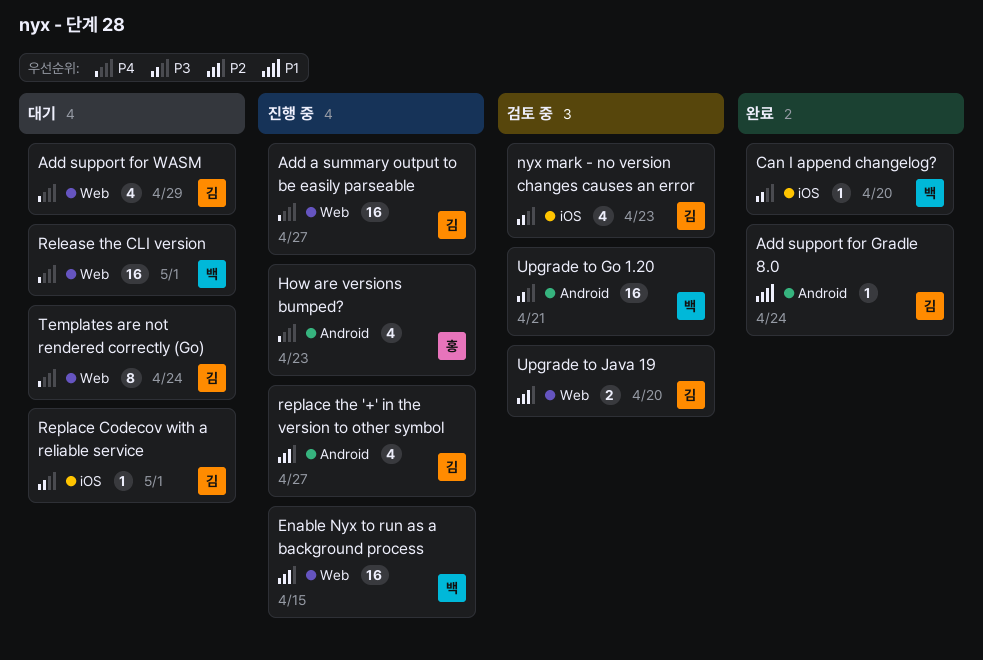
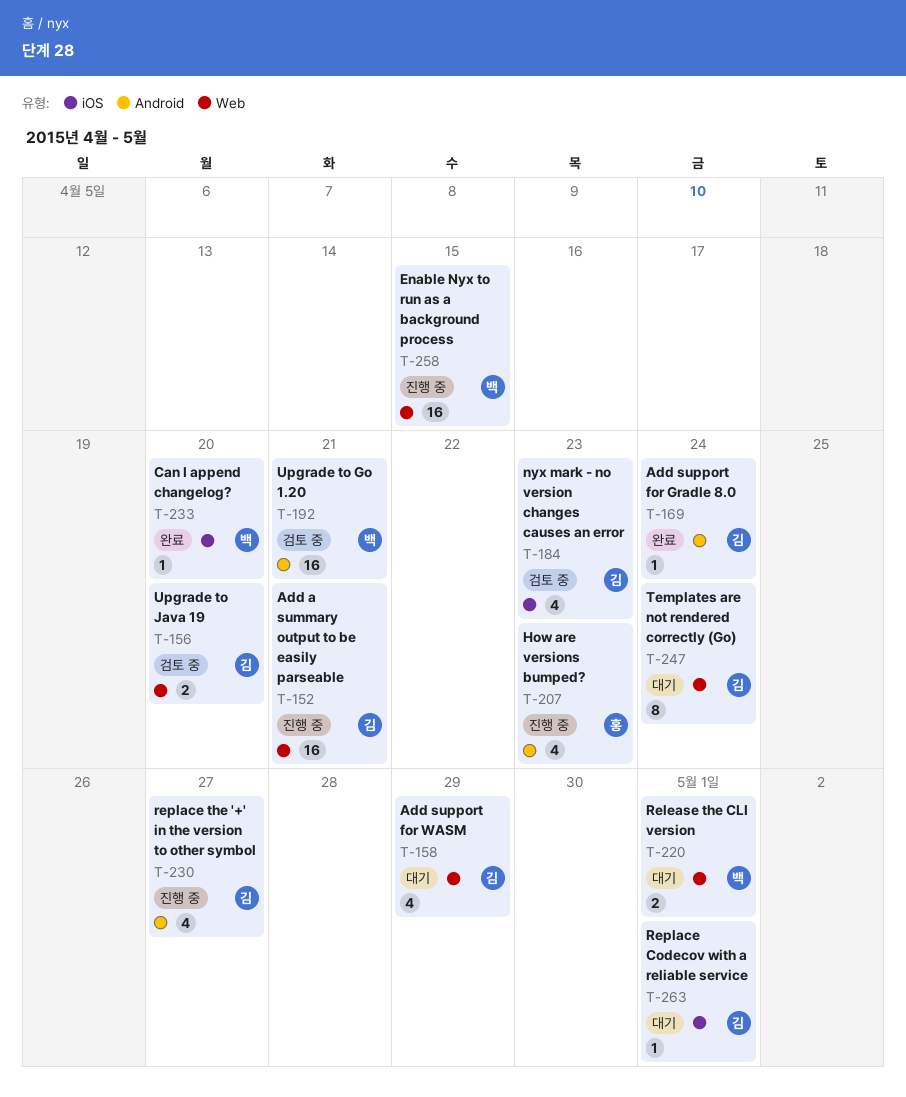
Add a summary output to be easily parseable, due: Apr 27 -> Apr 21
Release the CLI version, estimate: 16 -> 2

